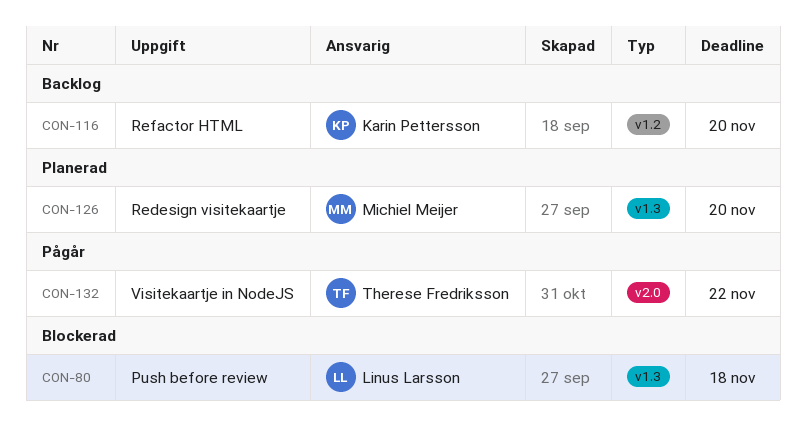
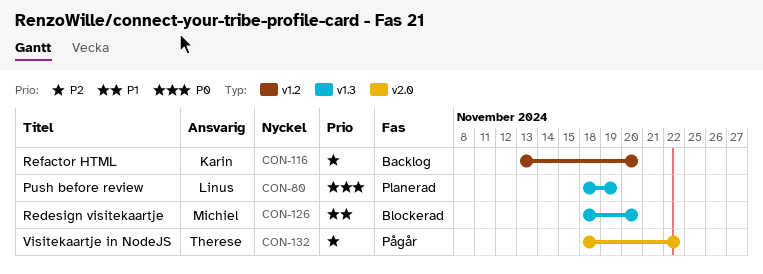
CON-80, status: Blockerad -> Planerad
CON-80, due: Nov 18 -> Nov 19
CON-126, status: Planerad -> Blockerad

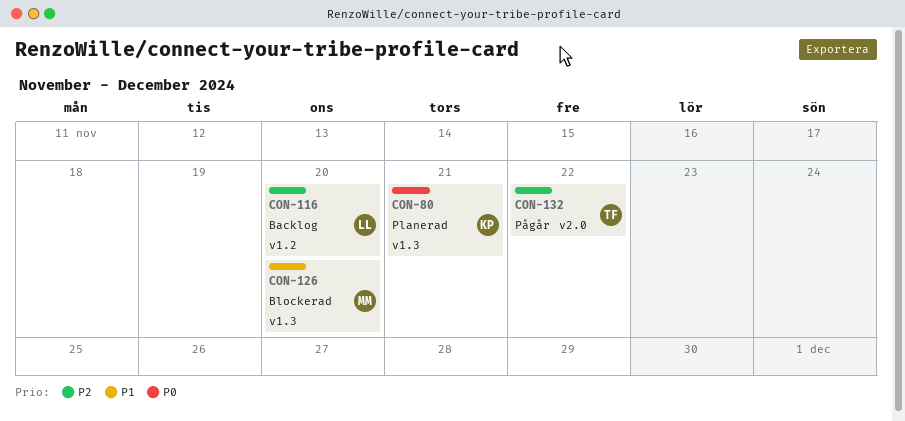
CON-80, owner: Linus -> Karin
CON-80, due: Nov 19 -> Nov 21
CON-116, owner: Karin -> Linus

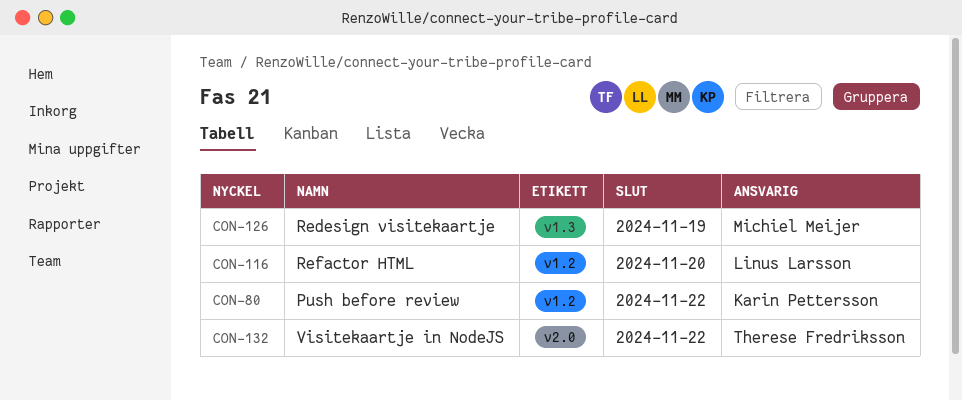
CON-80, label: v1.3 -> v1.2
CON-80, due: Nov 21 -> Nov 22
CON-126, due: Nov 20 -> Nov 19

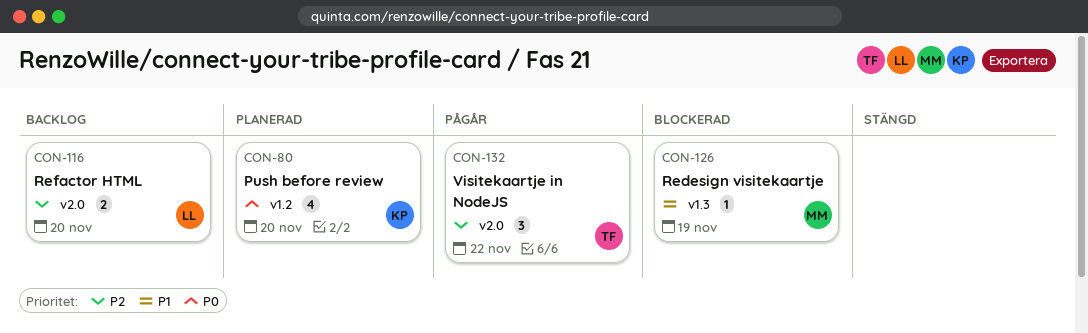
CON-80, due: Nov 22 -> Nov 20
CON-116, label: v1.2 -> v2.0

